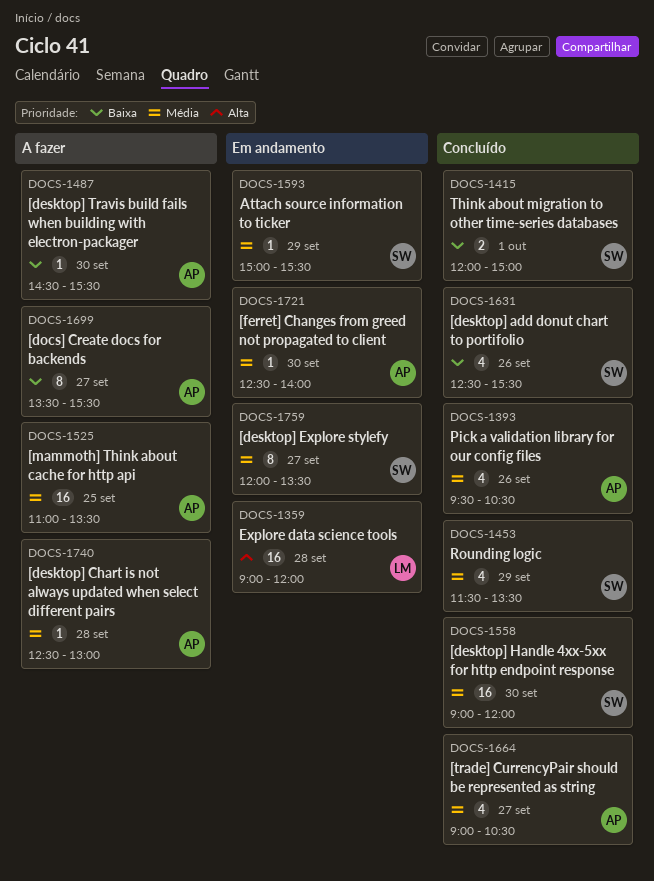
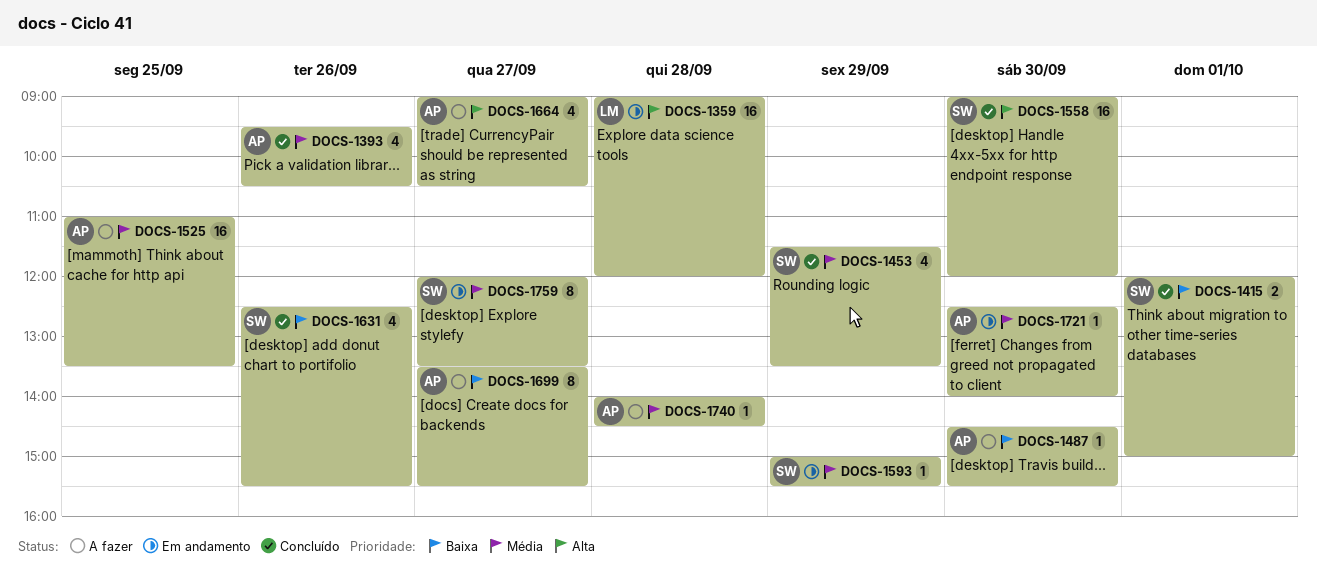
DOCS-1558, priority: Média -> Alta
DOCS-1664, status: Concluído -> A fazer
DOCS-1664, priority: Média -> Alta
DOCS-1740, begins: 12:30 -> 14:00
DOCS-1740, ends: 13:00 -> 14:30

